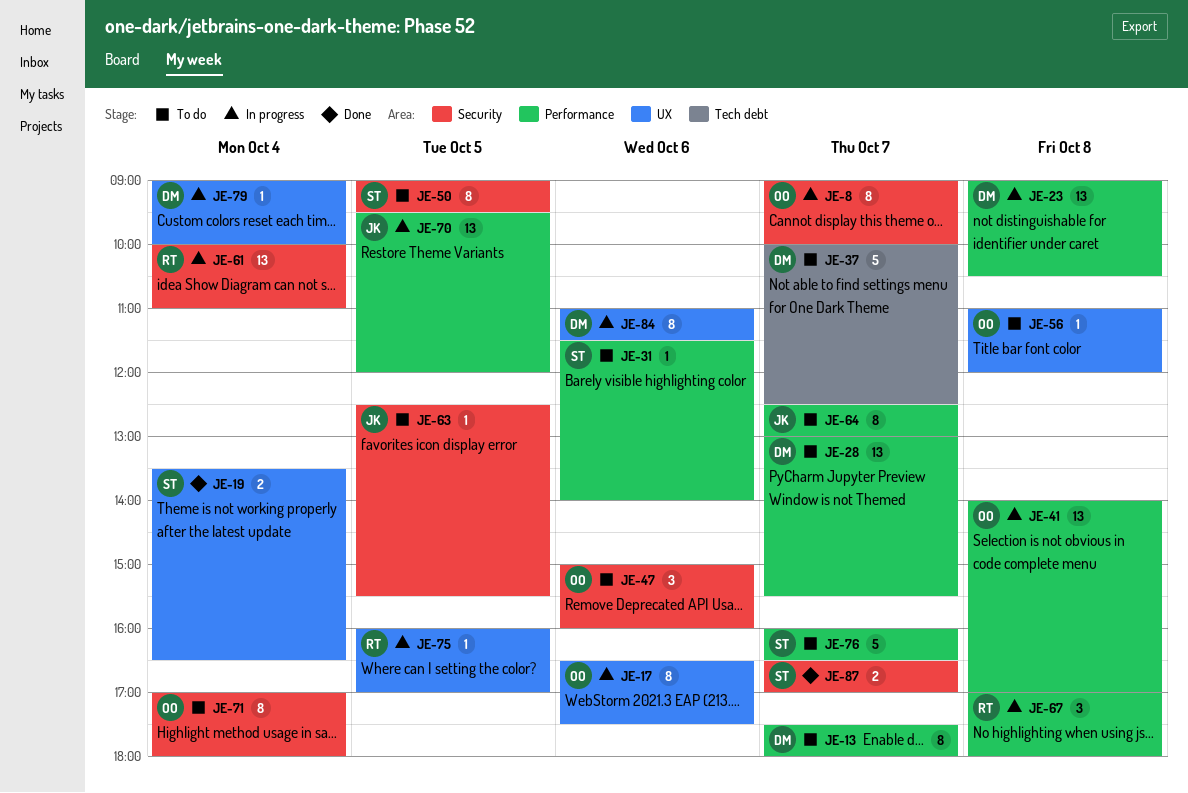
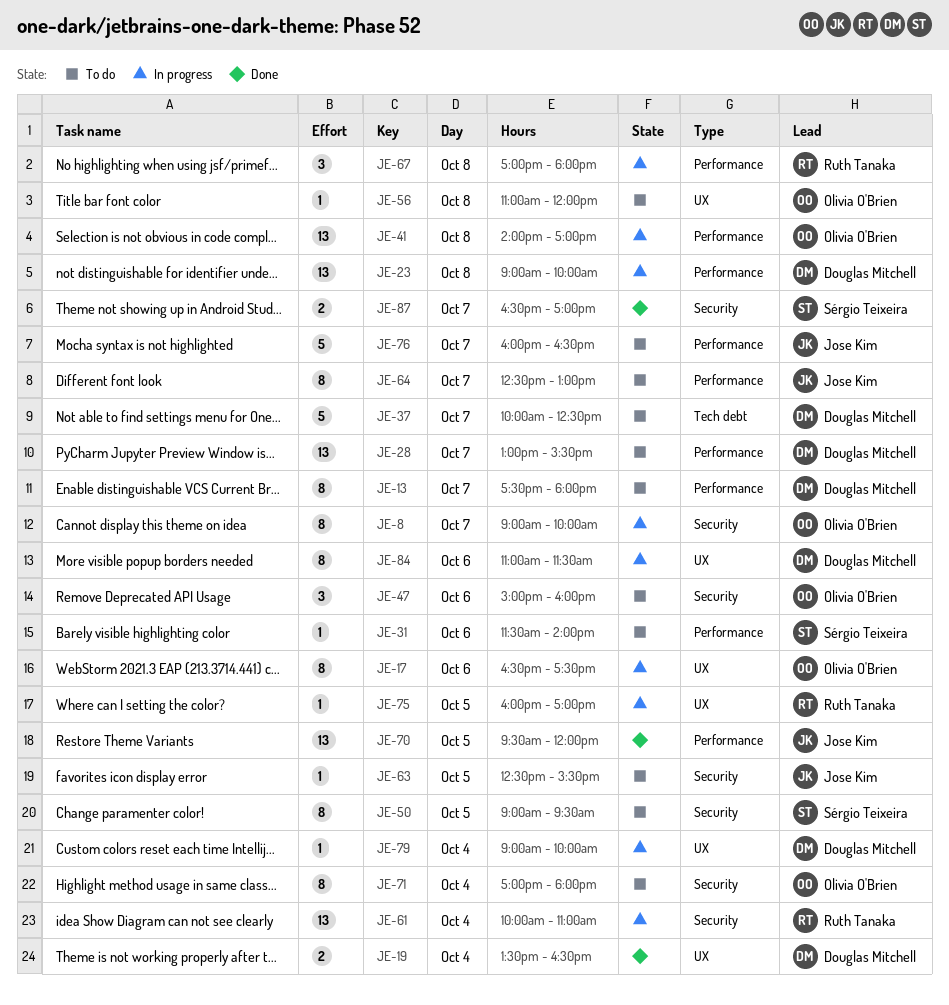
JE-19, owner: Sérgio Teixeira -> Douglas Mitchell
JE-23, ends: 10:30 -> 10:00
JE-70, status: In progress -> Done
JE-76, owner: Sérgio Teixeira -> Jose Kim

